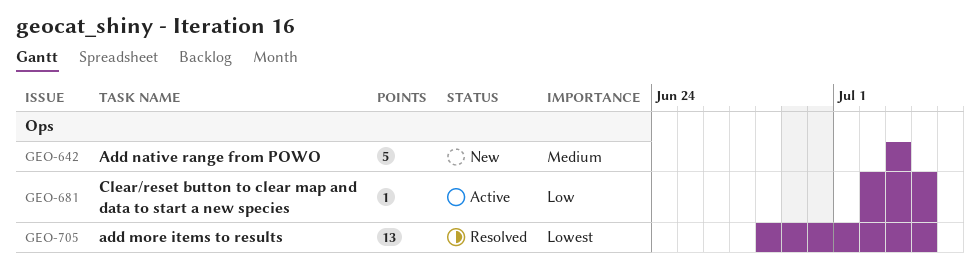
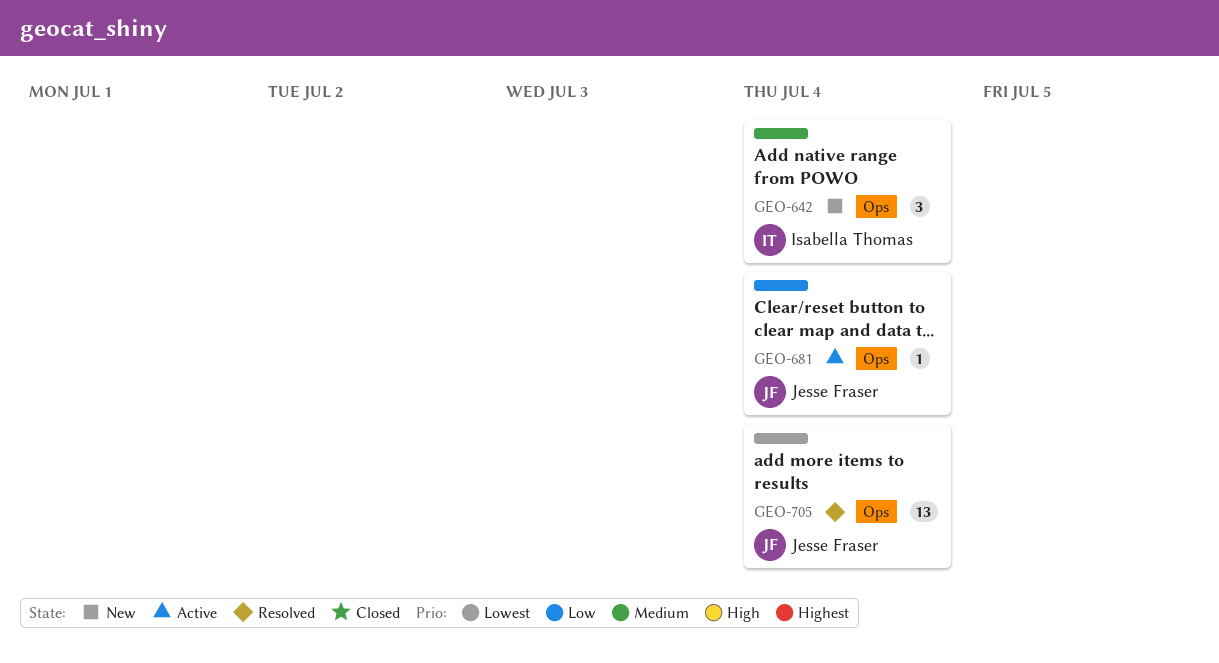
GEO-642, estimate: 5 -> 3
GEO-642, due: Jul 3 -> Jul 4

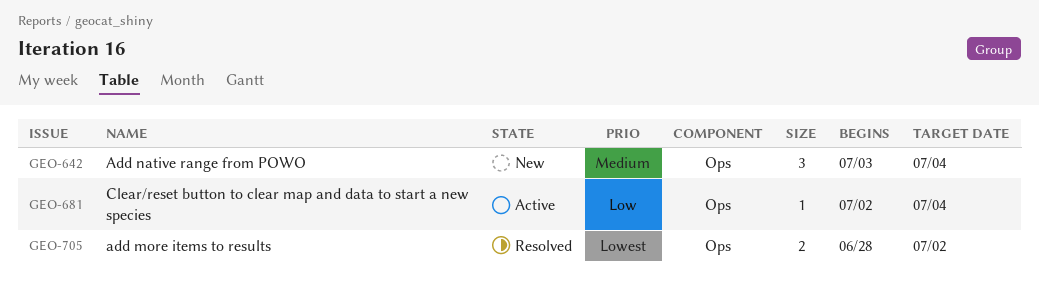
GEO-705, estimate: 13 -> 2
GEO-705, due: Jul 4 -> Jul 2

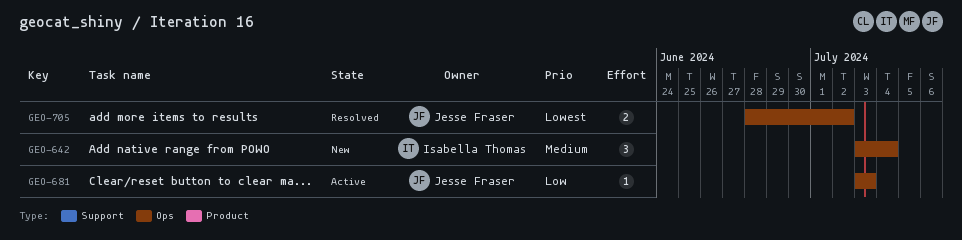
GEO-681, start: Jul 2 -> Jul 3
GEO-681, due: Jul 4 -> Jul 3

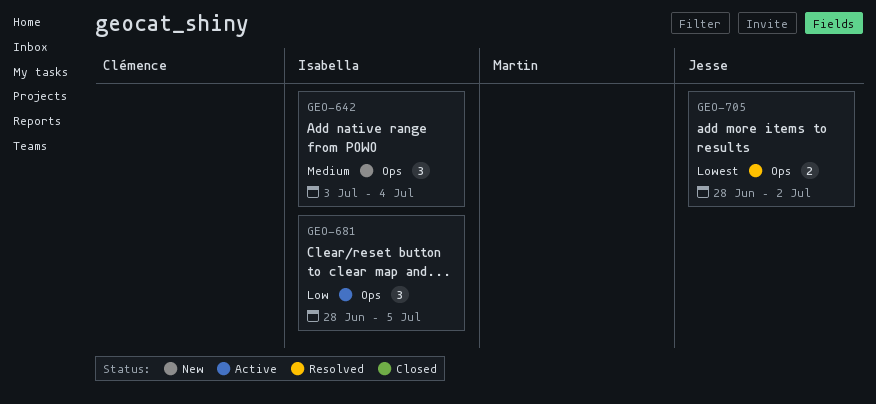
GEO-681, owner: Jesse Fraser -> Isabella Thomas
GEO-681, estimate: 1 -> 3
GEO-681, start: Jul 3 -> Jun 28
GEO-681, due: Jul 3 -> Jul 5

